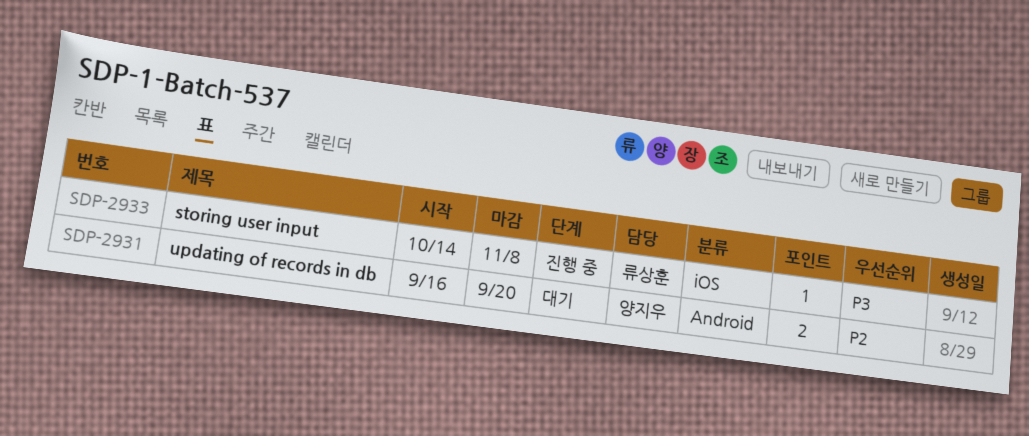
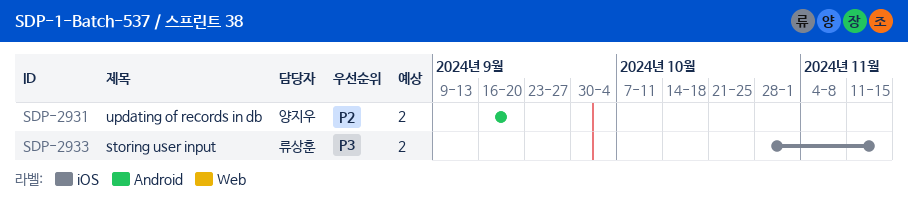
SDP-2933, estimate: 1 -> 2
SDP-2933, start: Oct 14 -> Oct 28
SDP-2933, due: Nov 8 -> Nov 15

